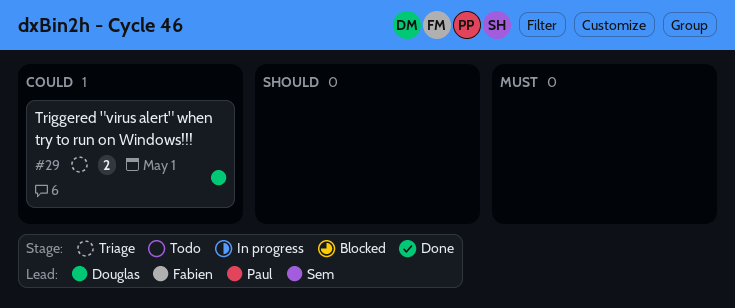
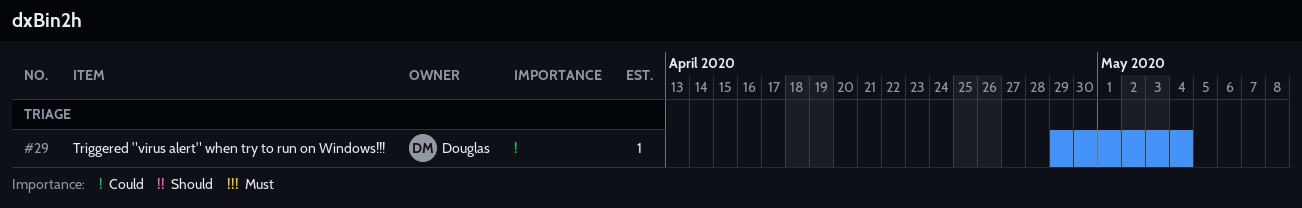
#29, estimate: 2 -> 1
#29, due: May 1 -> May 4

